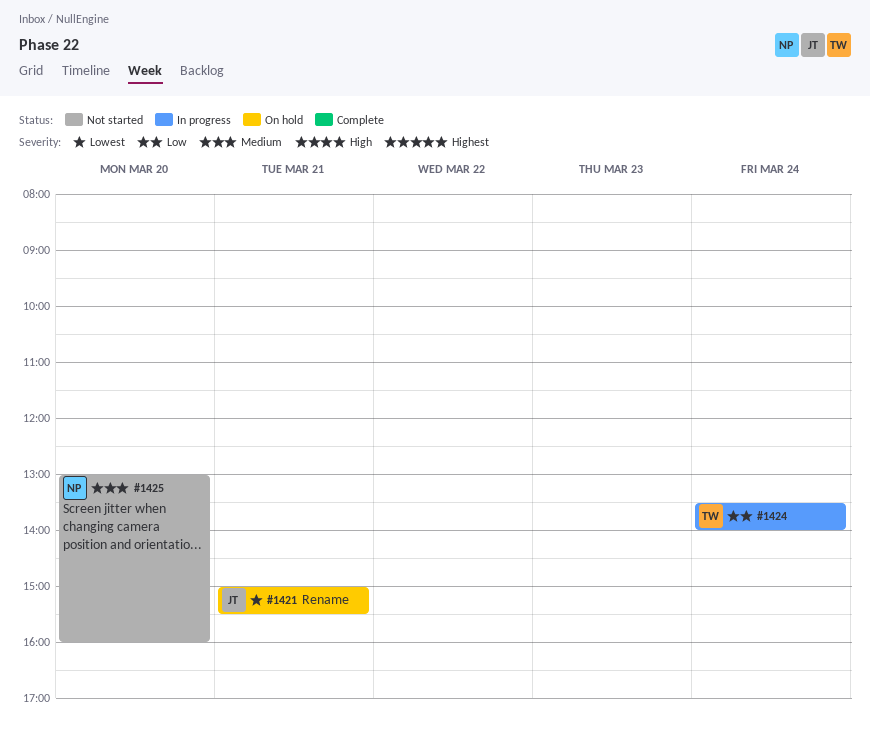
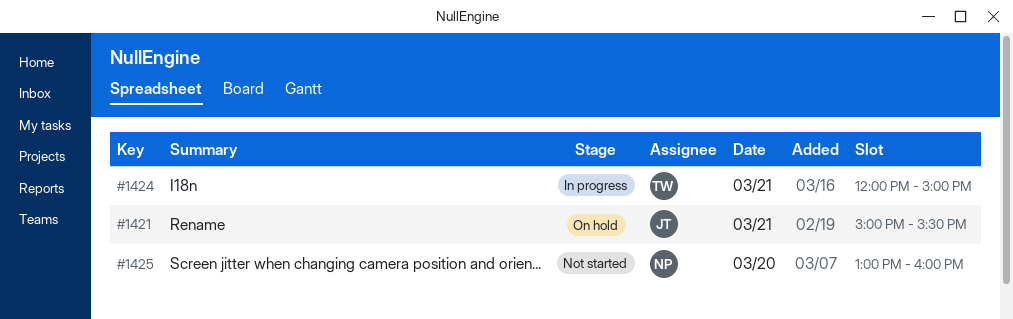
#1424, day: Mar 24 -> Mar 21
#1424, begins: 13:30 -> 12:00
#1424, ends: 14:00 -> 15:00

